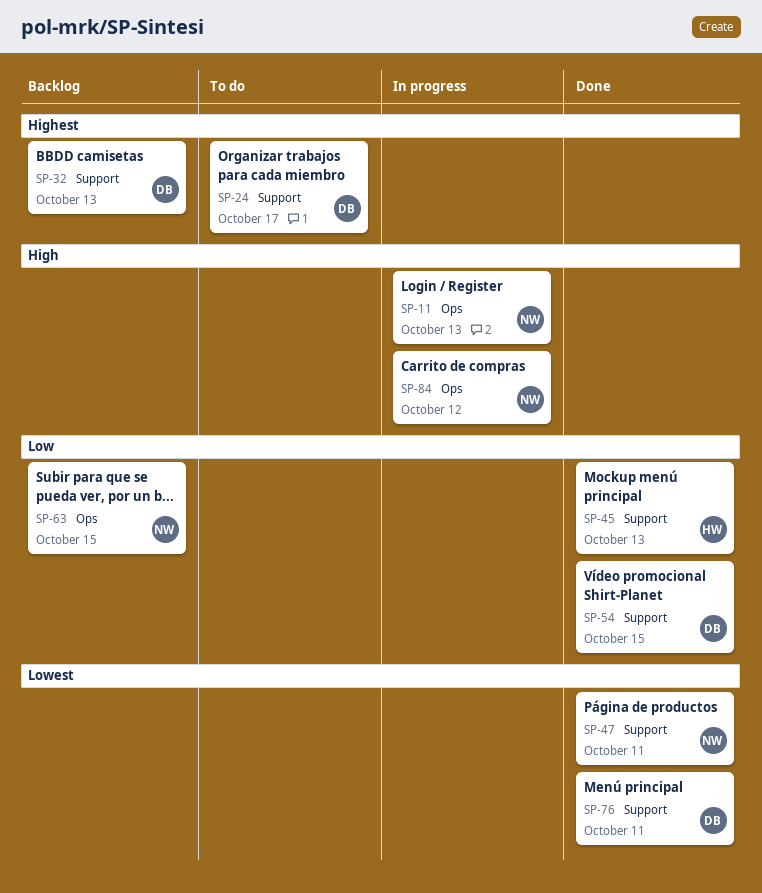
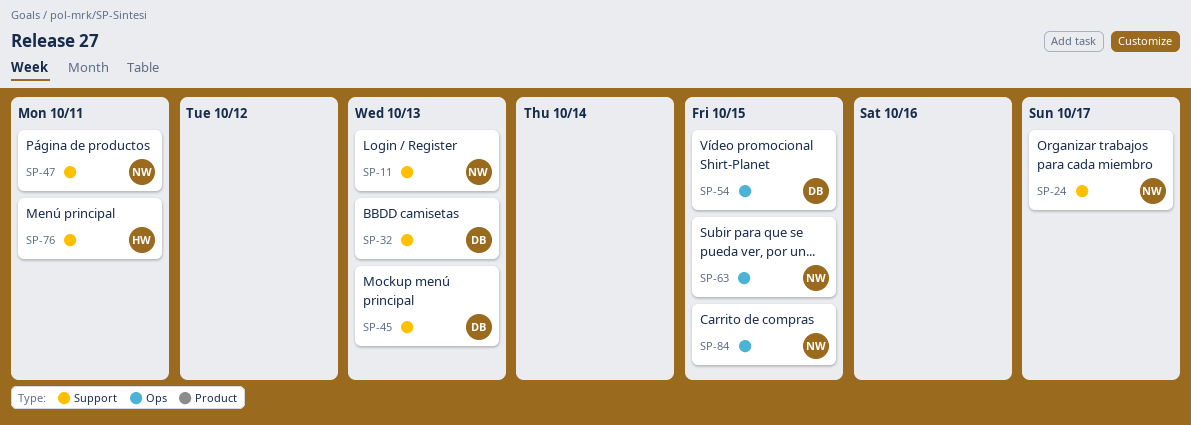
SP-11, label: Ops -> Support
SP-24, owner: DB -> NW
SP-45, owner: HW -> DB
SP-54, label: Support -> Ops
SP-76, owner: DB -> HW
SP-84, due: Oct 12 -> Oct 15

